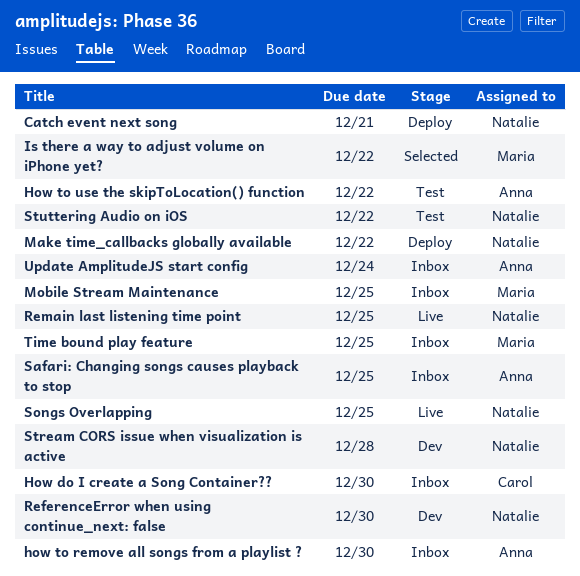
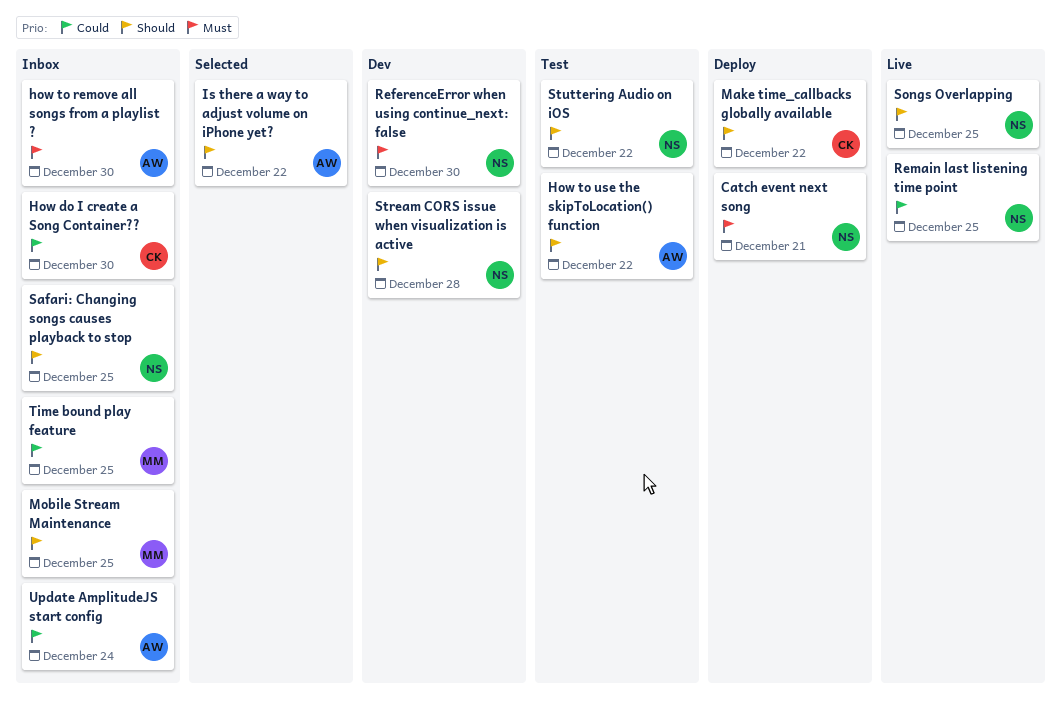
Is there a way to adjust volume on iPhone yet?, owner: Maria -> Anna
Make time_callbacks globally available, owner: Natalie -> Carol
Safari: Changing songs causes playback to stop, owner: Anna -> Natalie

